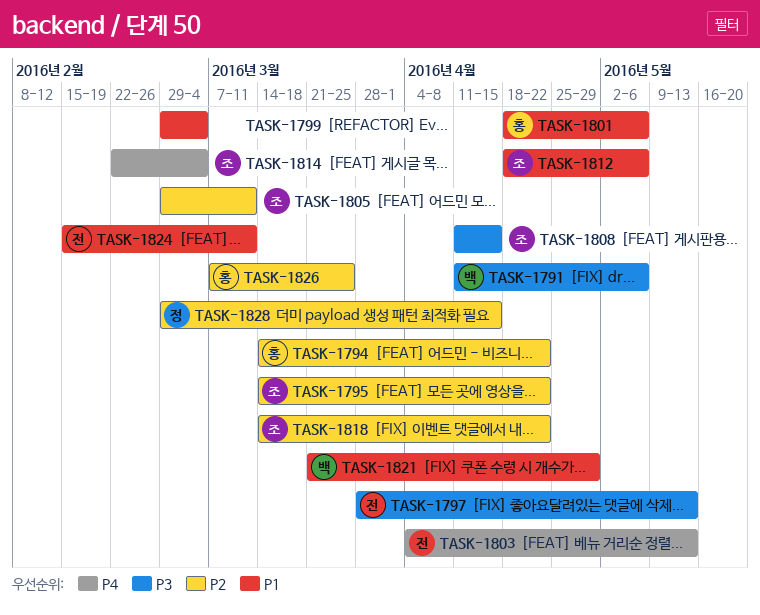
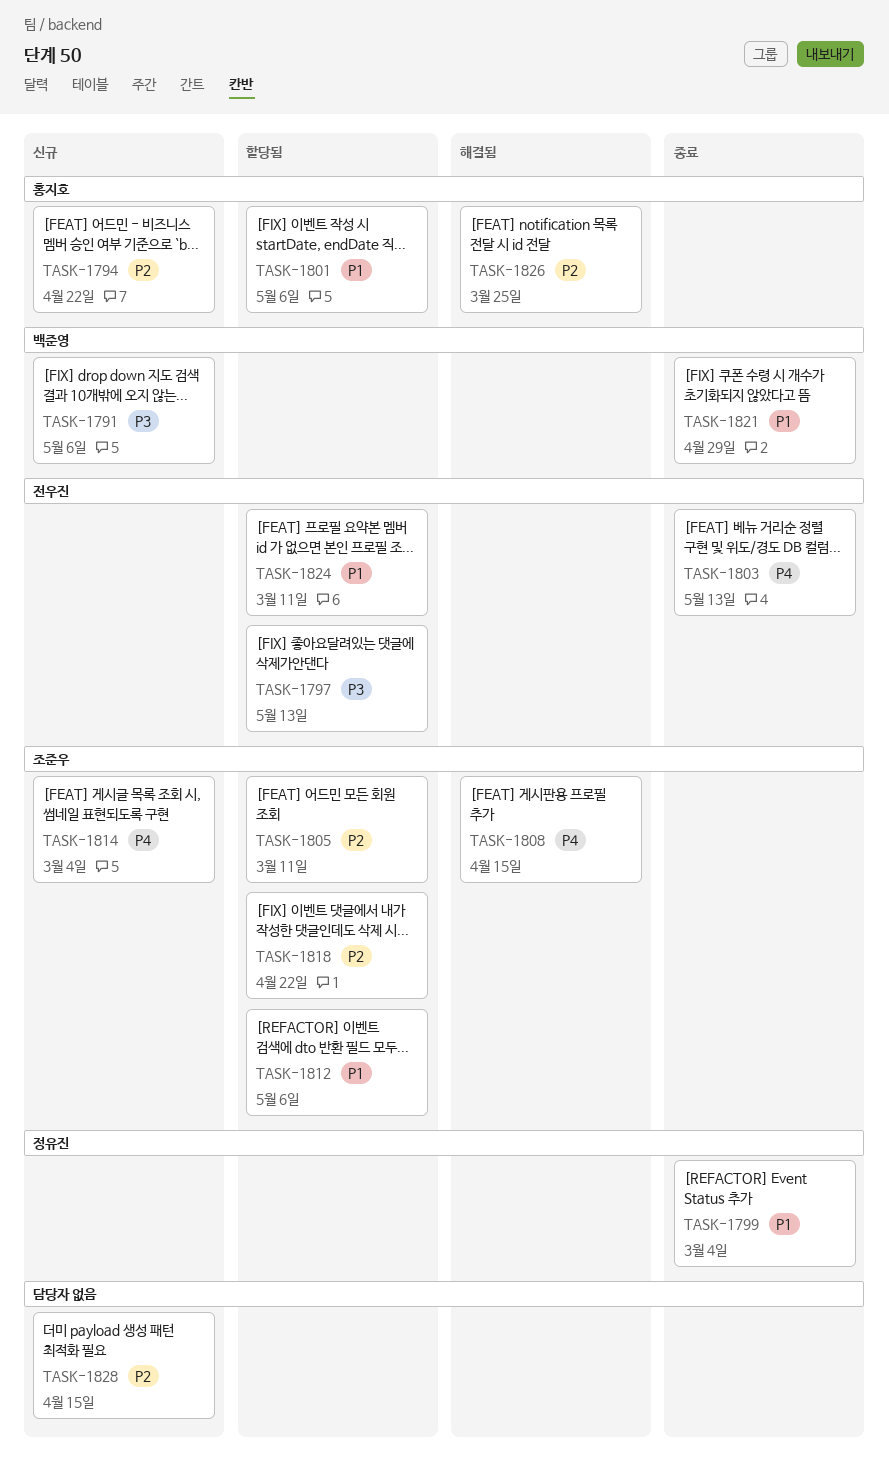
TASK-1795: present -> none
TASK-1799, owner: none -> 정유진
TASK-1808, priority: P3 -> P4
TASK-1828, owner: 정유진 -> none

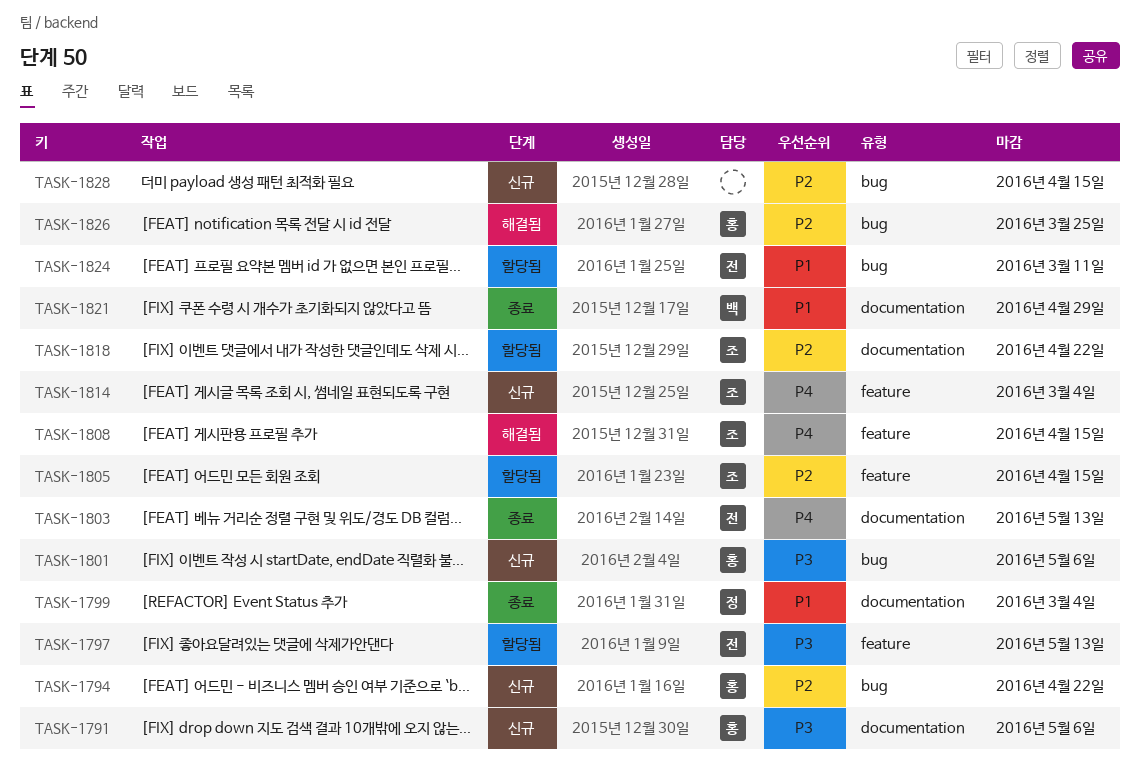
TASK-1791, owner: 백준영 -> 홍지호
TASK-1801, status: 할당됨 -> 신규
TASK-1801, priority: P1 -> P3
TASK-1805, due: Mar 11 -> Apr 15
TASK-1812: present -> none

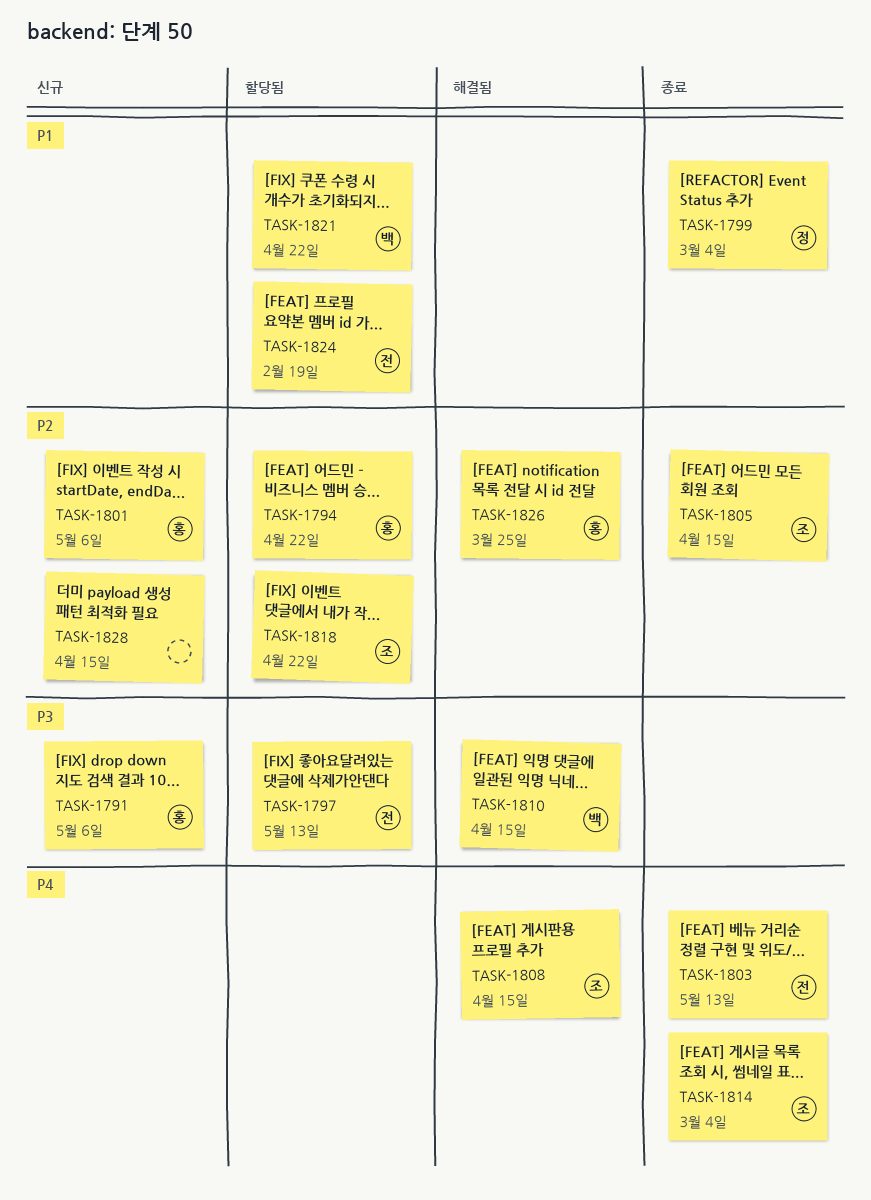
TASK-1794, status: 신규 -> 할당됨
TASK-1801, priority: P3 -> P2
TASK-1805, status: 할당됨 -> 종료
TASK-1810: none -> present
TASK-1814, status: 신규 -> 종료
TASK-1821, status: 종료 -> 할당됨
TASK-1821, due: Apr 29 -> Apr 22
TASK-1824, due: Mar 11 -> Feb 19

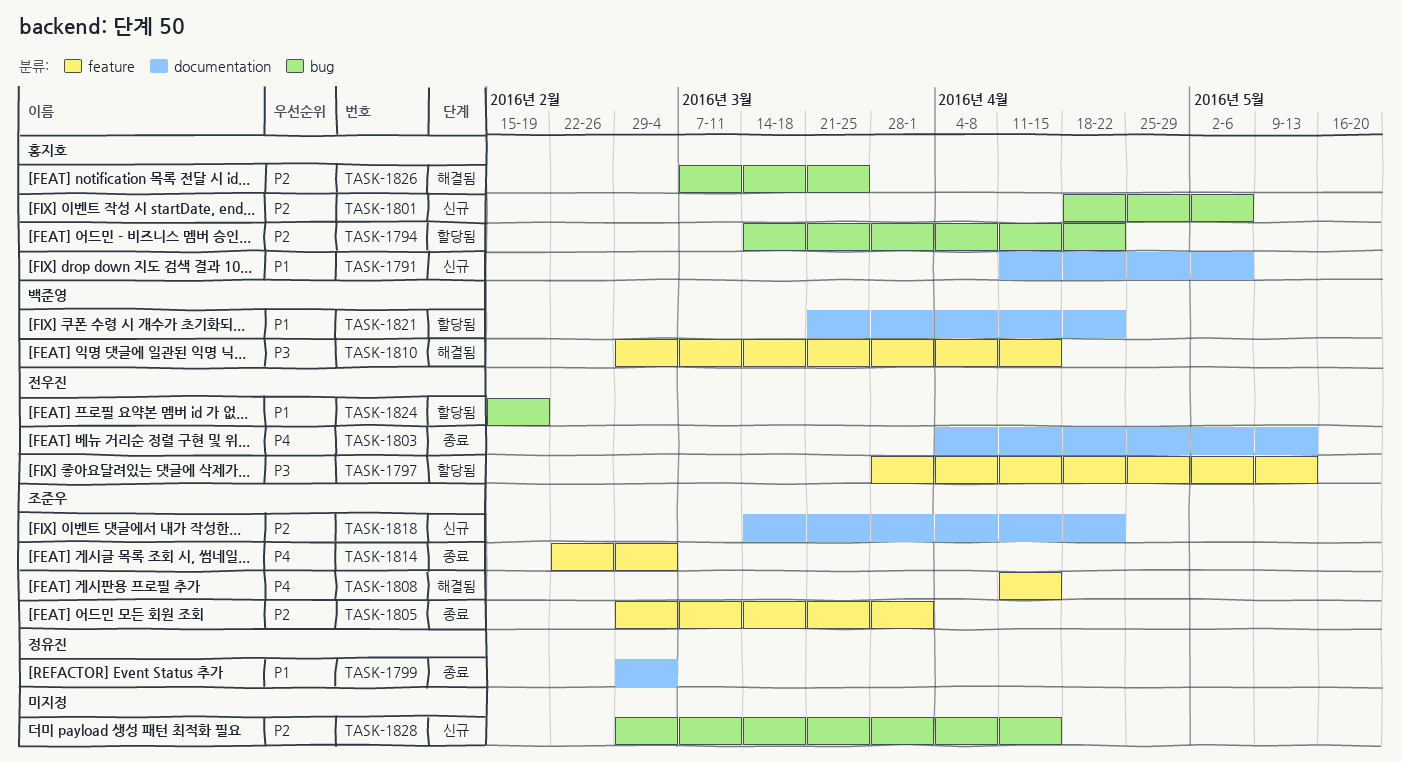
TASK-1791, priority: P3 -> P1
TASK-1805, due: Apr 15 -> Apr 1
TASK-1818, status: 할당됨 -> 신규

